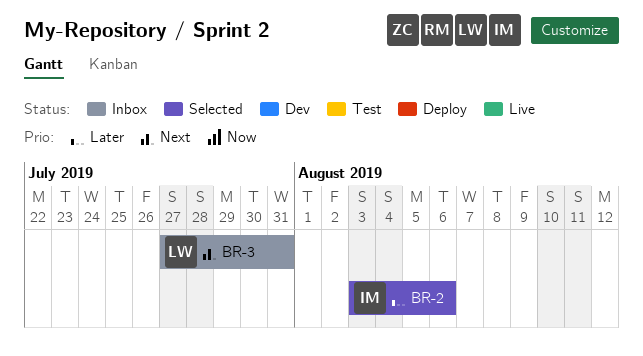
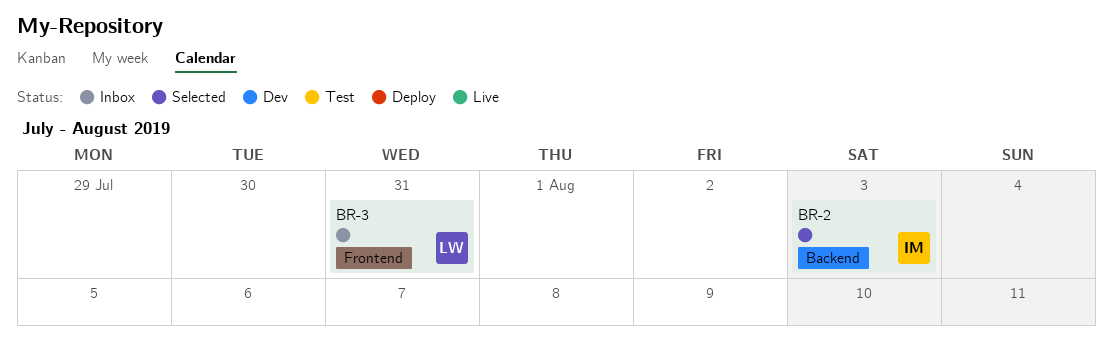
BR-2, due: Aug 6 -> Aug 3

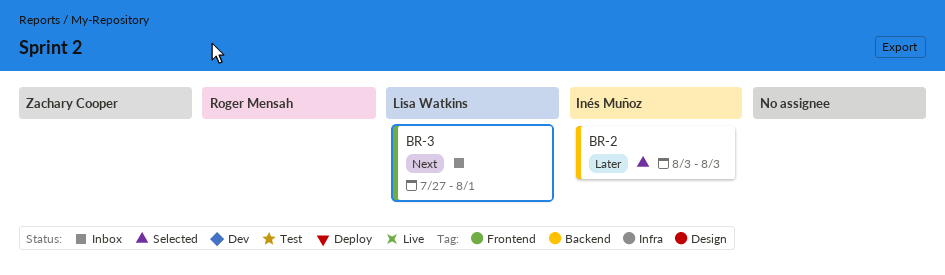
BR-3, due: Jul 31 -> Aug 1

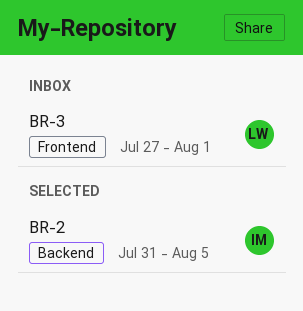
BR-2, start: Aug 3 -> Jul 31
BR-2, due: Aug 3 -> Aug 5

